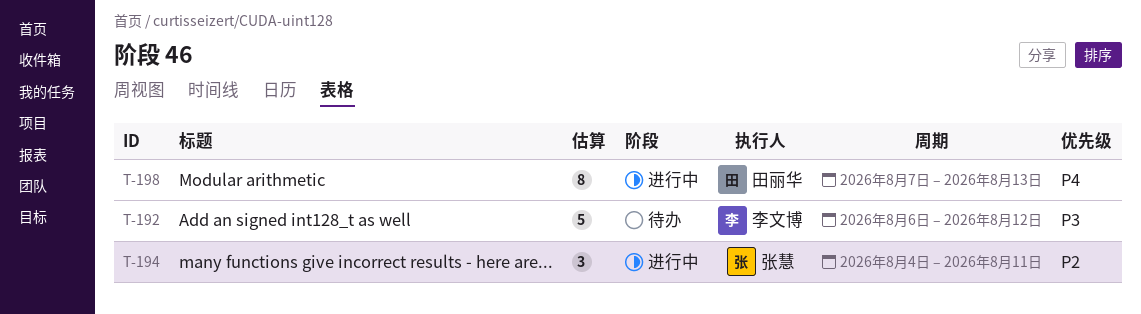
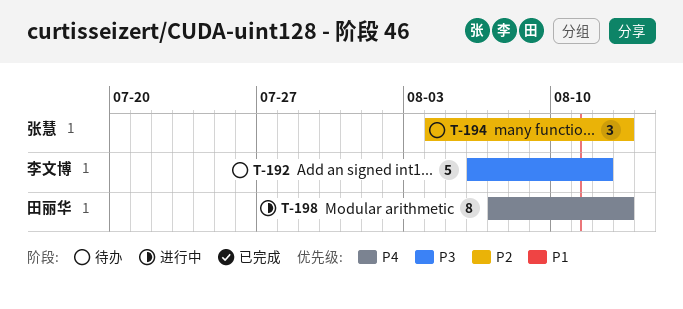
T-194, status: 进行中 -> 待办
T-194, due: Aug 11 -> Aug 13

